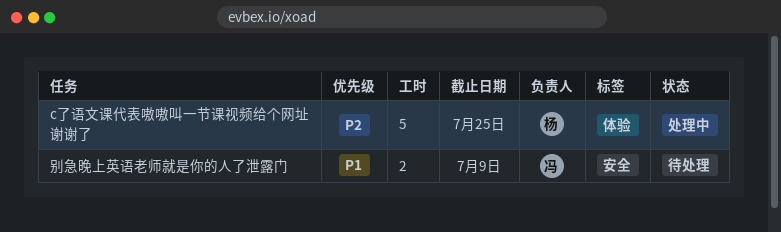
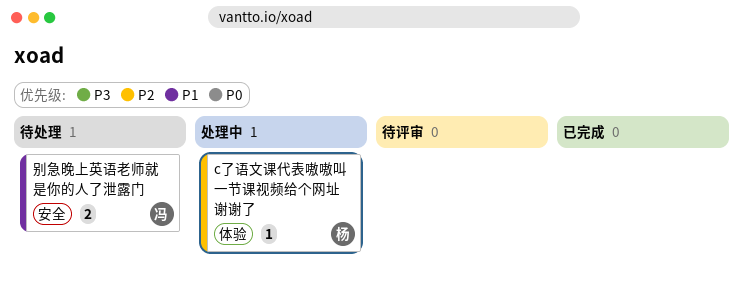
c了语文课代表嗷嗷叫一节课视频给个网址谢谢了, estimate: 5 -> 1

